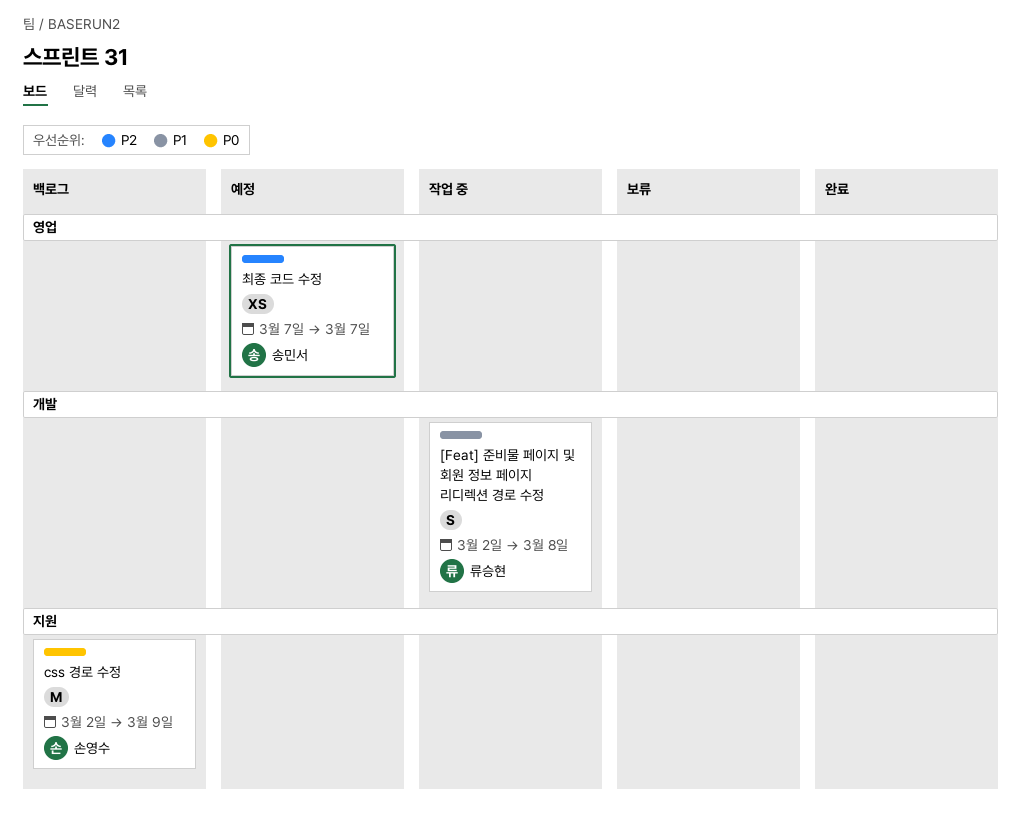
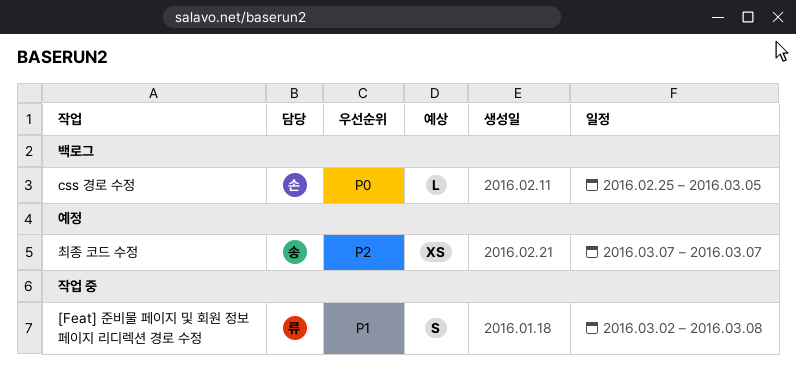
css 경로 수정, estimate: M -> L
css 경로 수정, start: Mar 2 -> Feb 25
css 경로 수정, due: Mar 9 -> Mar 5

